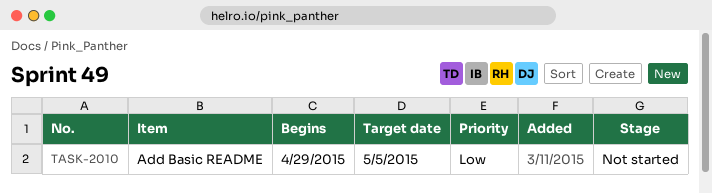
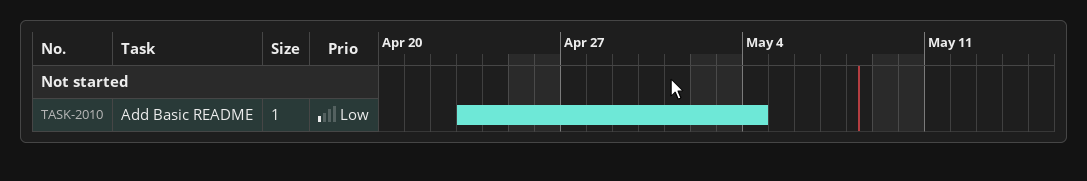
TASK-2010, start: Apr 29 -> Apr 23
TASK-2010, due: May 5 -> May 4

